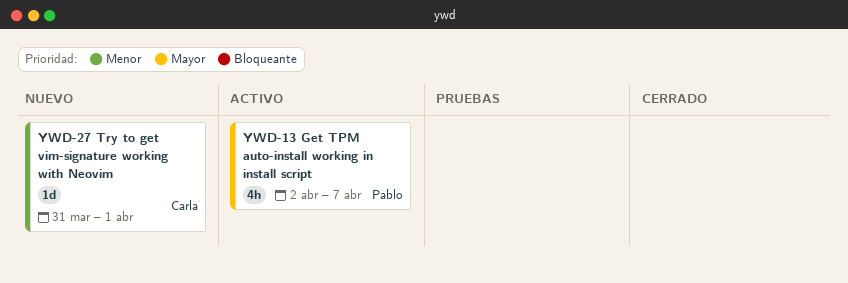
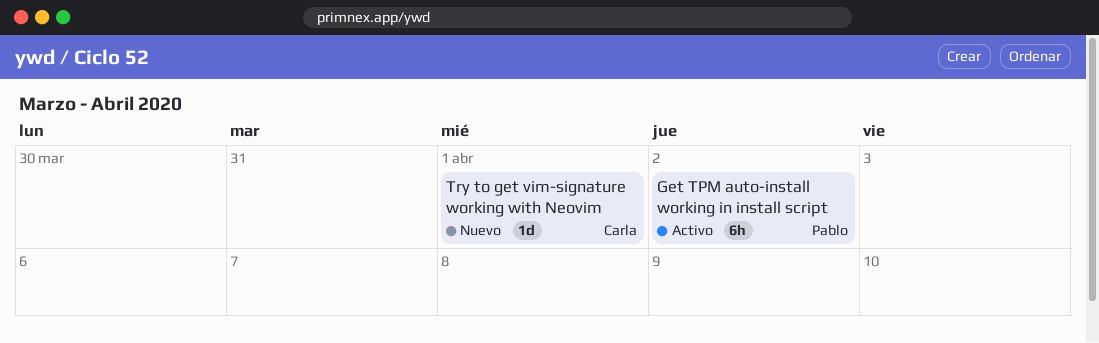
Get TPM auto-install working in install script, estimate: 4h -> 6h
Get TPM auto-install working in install script, due: Apr 7 -> Apr 2

